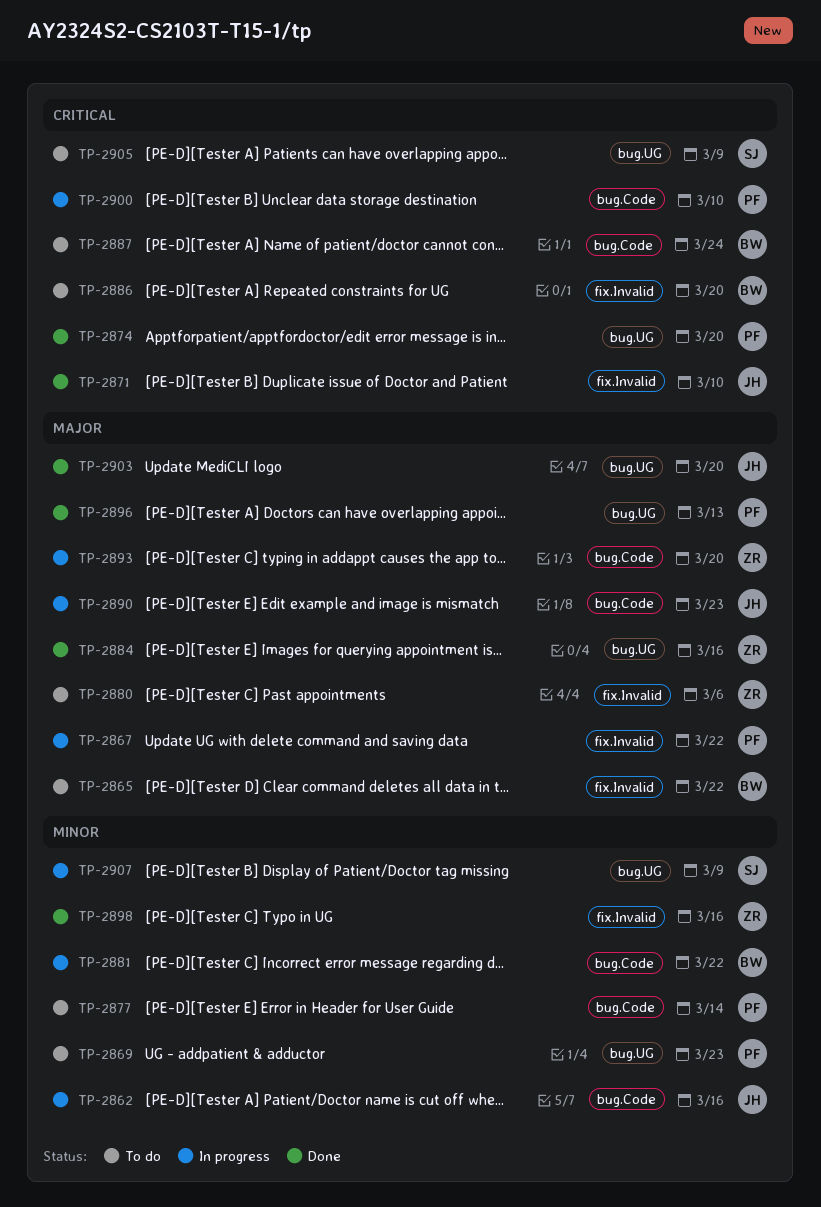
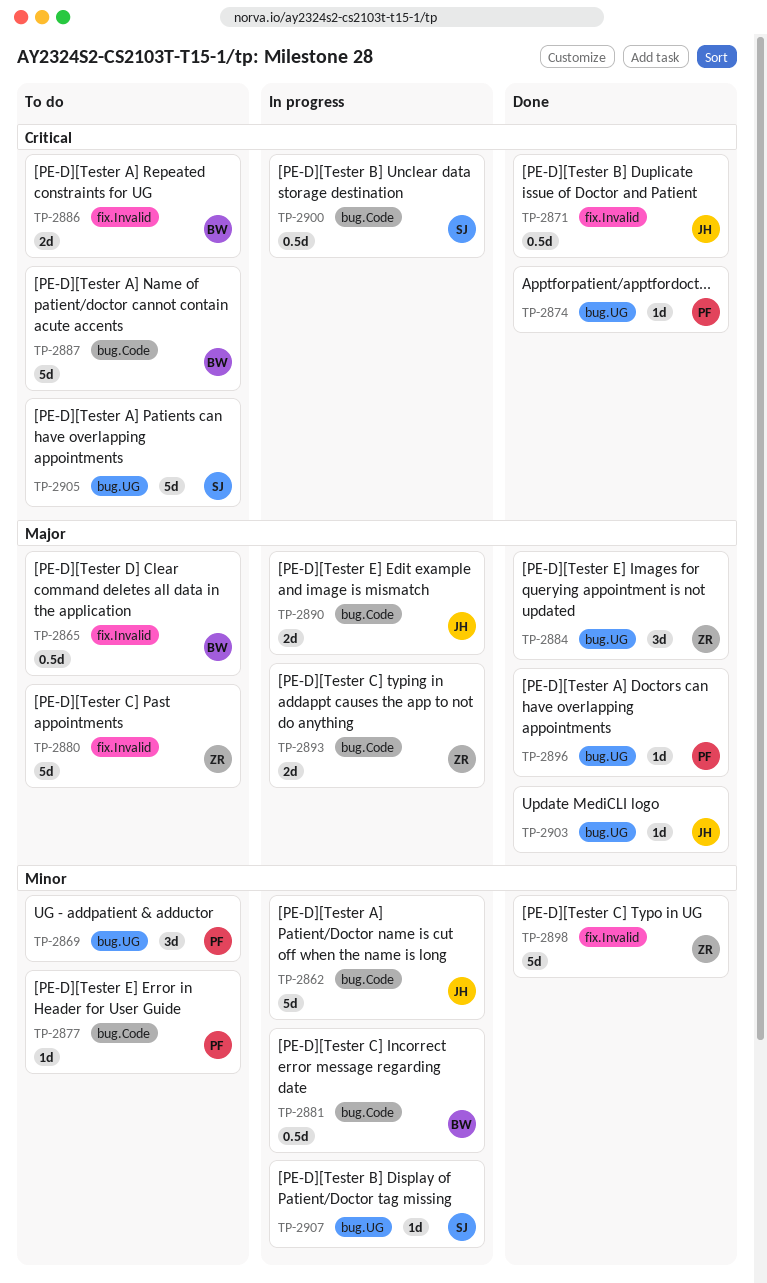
TP-2867: present -> none
TP-2900, owner: PF -> SJ

